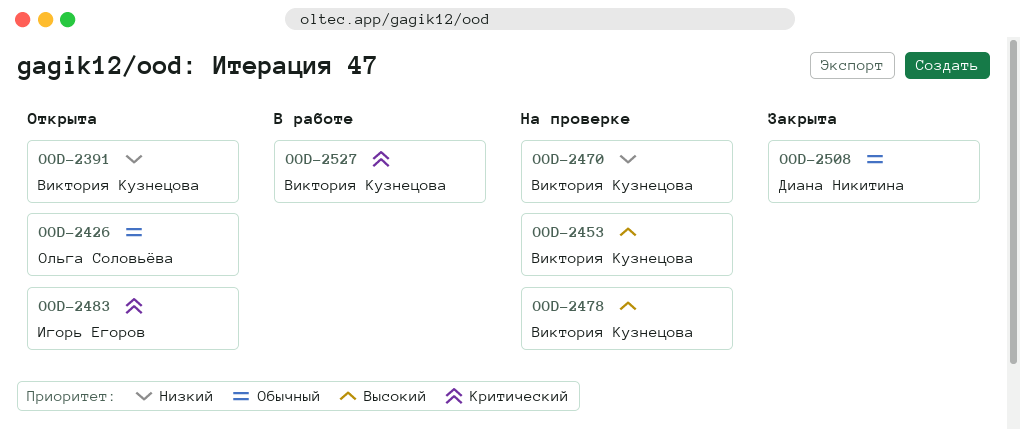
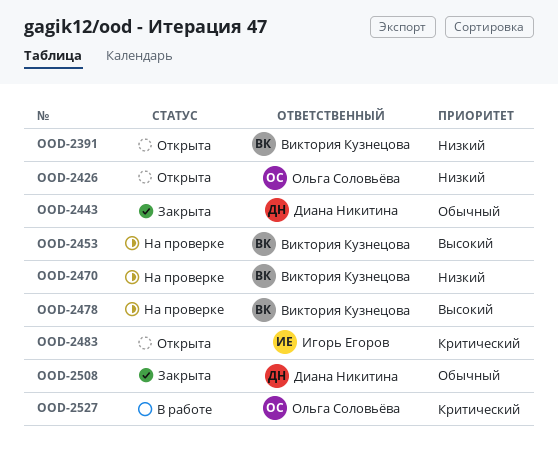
OOD-2426, priority: Обычный -> Низкий
OOD-2443: none -> present
OOD-2527, owner: Виктория Кузнецова -> Ольга Соловьёва

